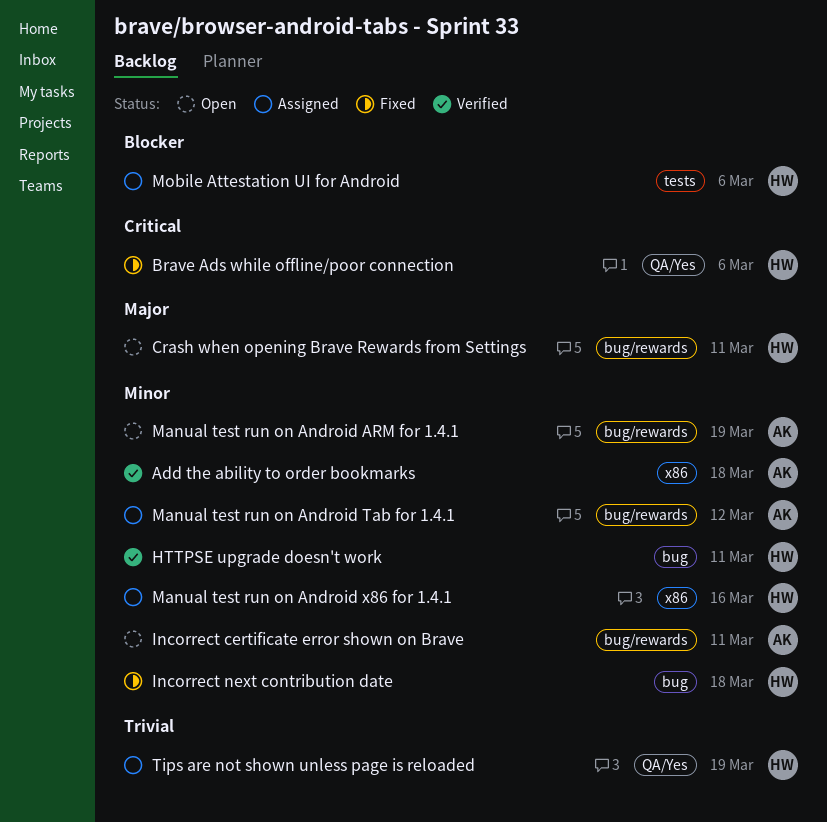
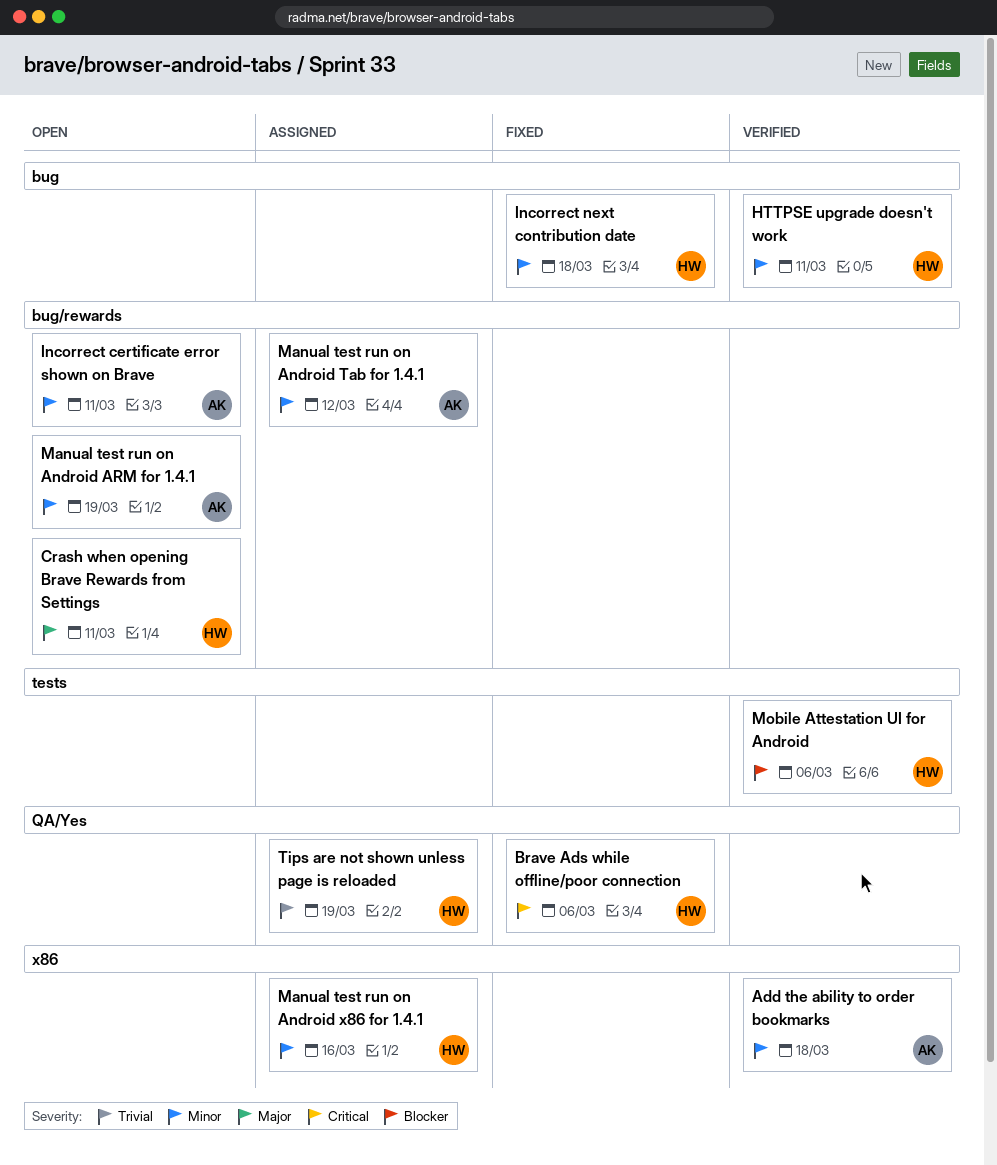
Mobile Attestation UI for Android, status: Assigned -> Verified

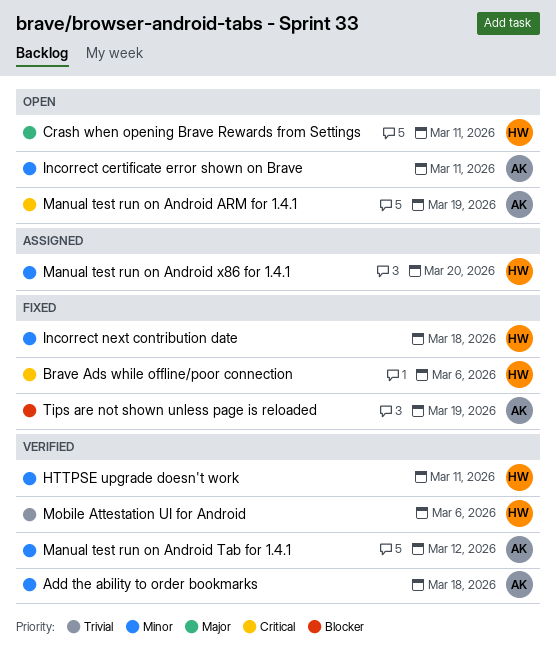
Manual test run on Android ARM for 1.4.1, priority: Minor -> Critical
Manual test run on Android Tab for 1.4.1, status: Assigned -> Verified
Manual test run on Android x86 for 1.4.1, due: Mar 16 -> Mar 20
Mobile Attestation UI for Android, priority: Blocker -> Trivial
Tips are not shown unless page is reloaded, status: Assigned -> Fixed
Tips are not shown unless page is reloaded, owner: HW -> AK
Tips are not shown unless page is reloaded, priority: Trivial -> Blocker

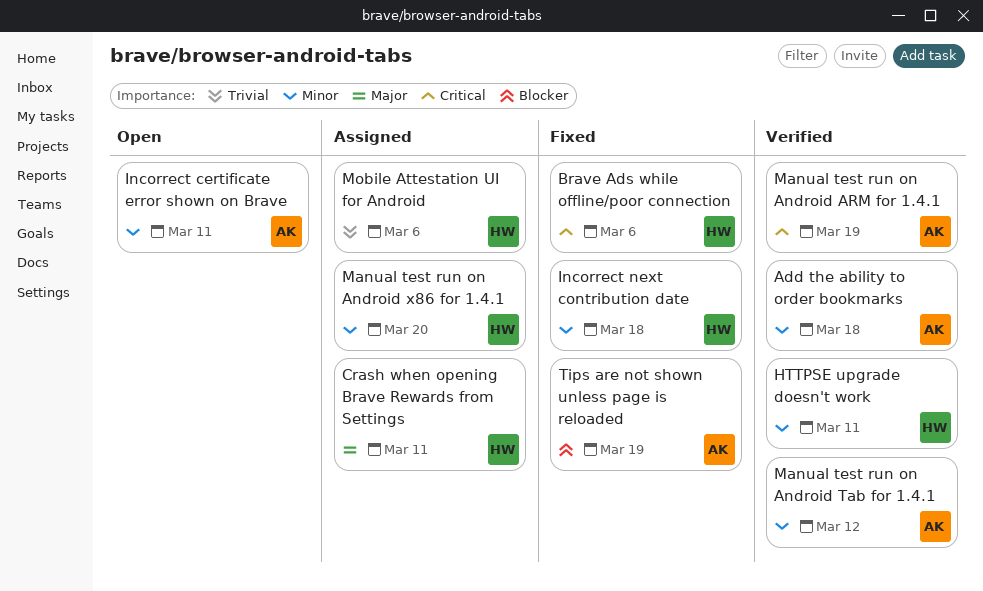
Crash when opening Brave Rewards from Settings, status: Open -> Assigned
Manual test run on Android ARM for 1.4.1, status: Open -> Verified
Mobile Attestation UI for Android, status: Verified -> Assigned

